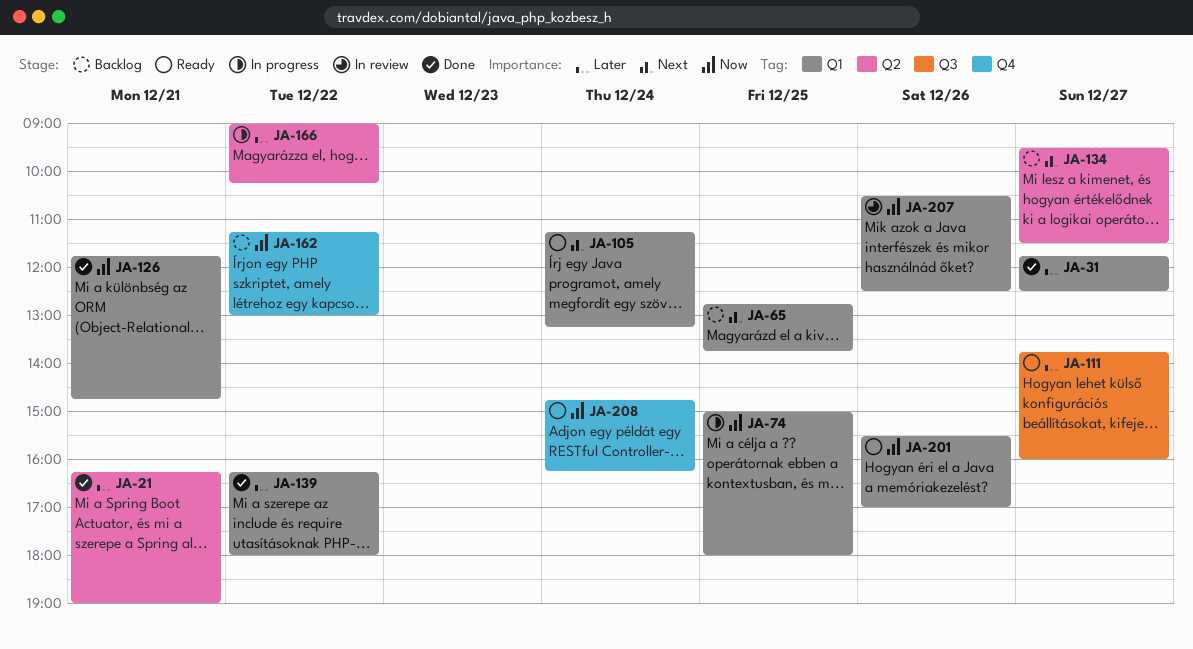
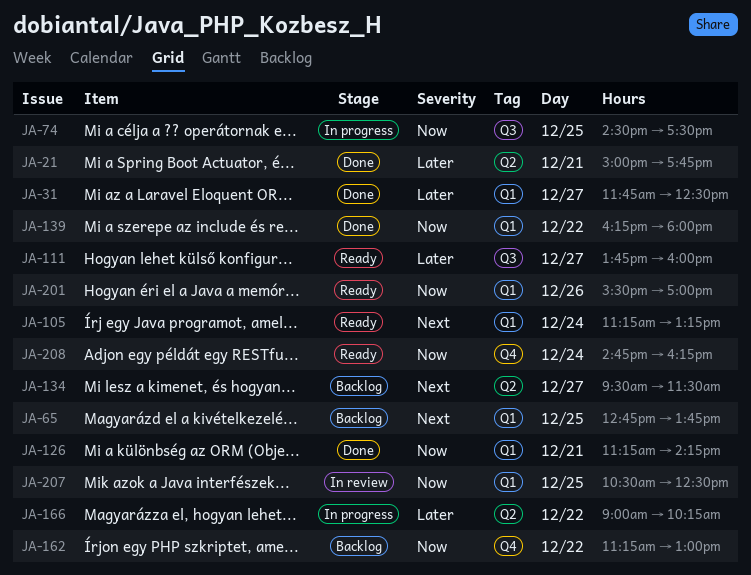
JA-21, begins: 16:15 -> 15:00
JA-21, ends: 19:00 -> 17:45
JA-74, label: Q1 -> Q3
JA-74, begins: 15:00 -> 14:30
JA-74, ends: 18:00 -> 17:30
JA-126, begins: 11:45 -> 11:15
JA-126, ends: 14:45 -> 14:15
JA-139, priority: Later -> Now
JA-207, day: Dec 26 -> Dec 25

